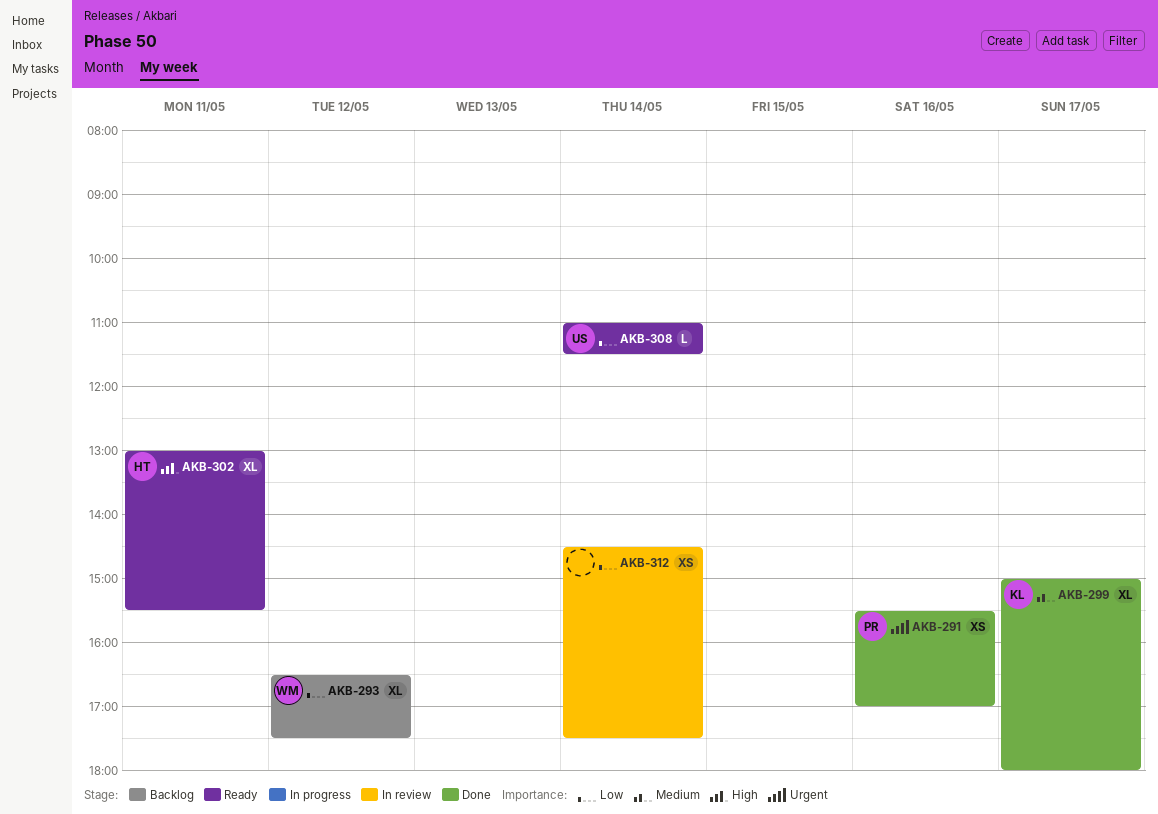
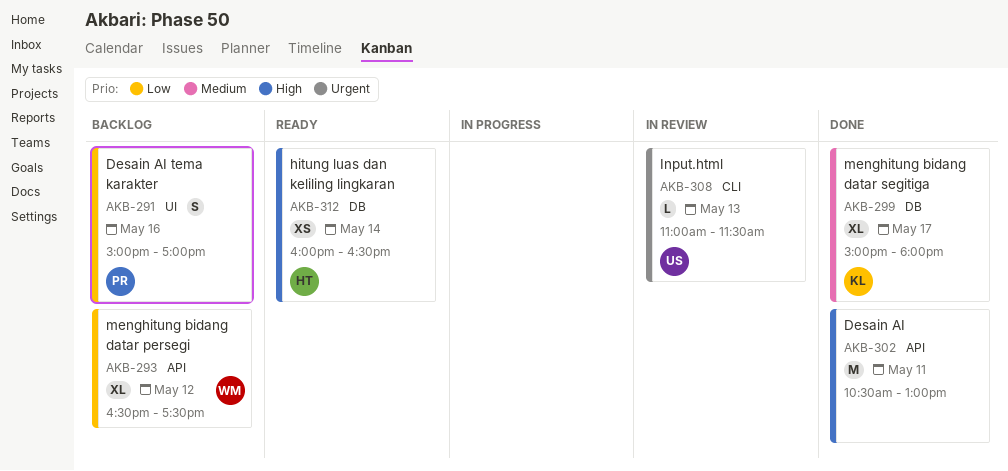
AKB-291, status: Done -> Backlog
AKB-291, priority: Urgent -> Low
AKB-291, estimate: XS -> S
AKB-291, begins: 15:30 -> 15:00
AKB-302, status: Ready -> Done
AKB-302, owner: HT -> none
AKB-302, estimate: XL -> M
AKB-302, begins: 13:00 -> 10:30
AKB-302, ends: 15:30 -> 13:00
AKB-308, status: Ready -> In review
AKB-308, priority: Low -> Urgent
AKB-308, day: May 14 -> May 13
AKB-312, status: In review -> Ready
AKB-312, owner: none -> HT
AKB-312, priority: Low -> High
AKB-312, begins: 14:30 -> 16:00
AKB-312, ends: 17:30 -> 16:30

